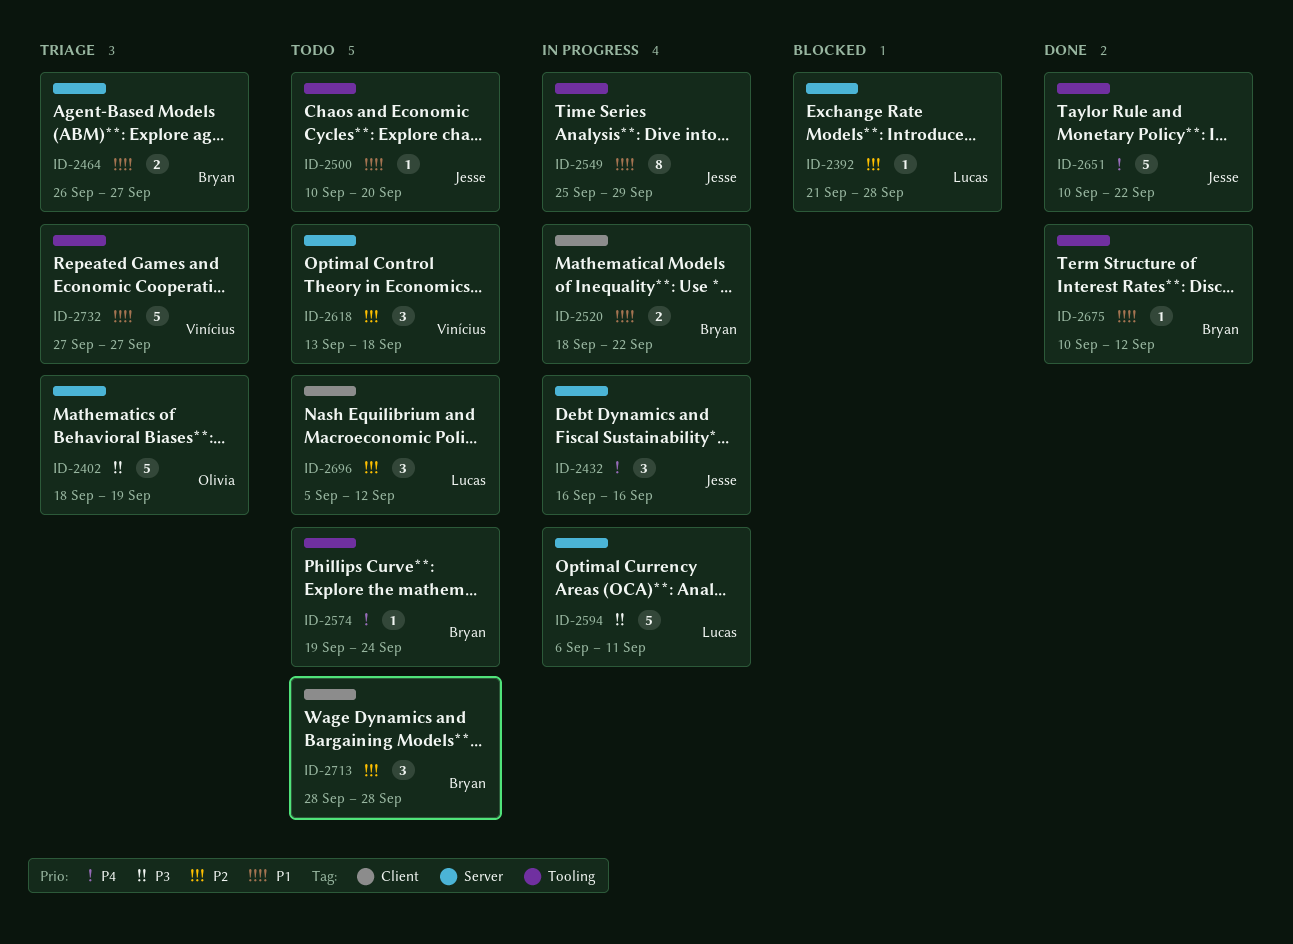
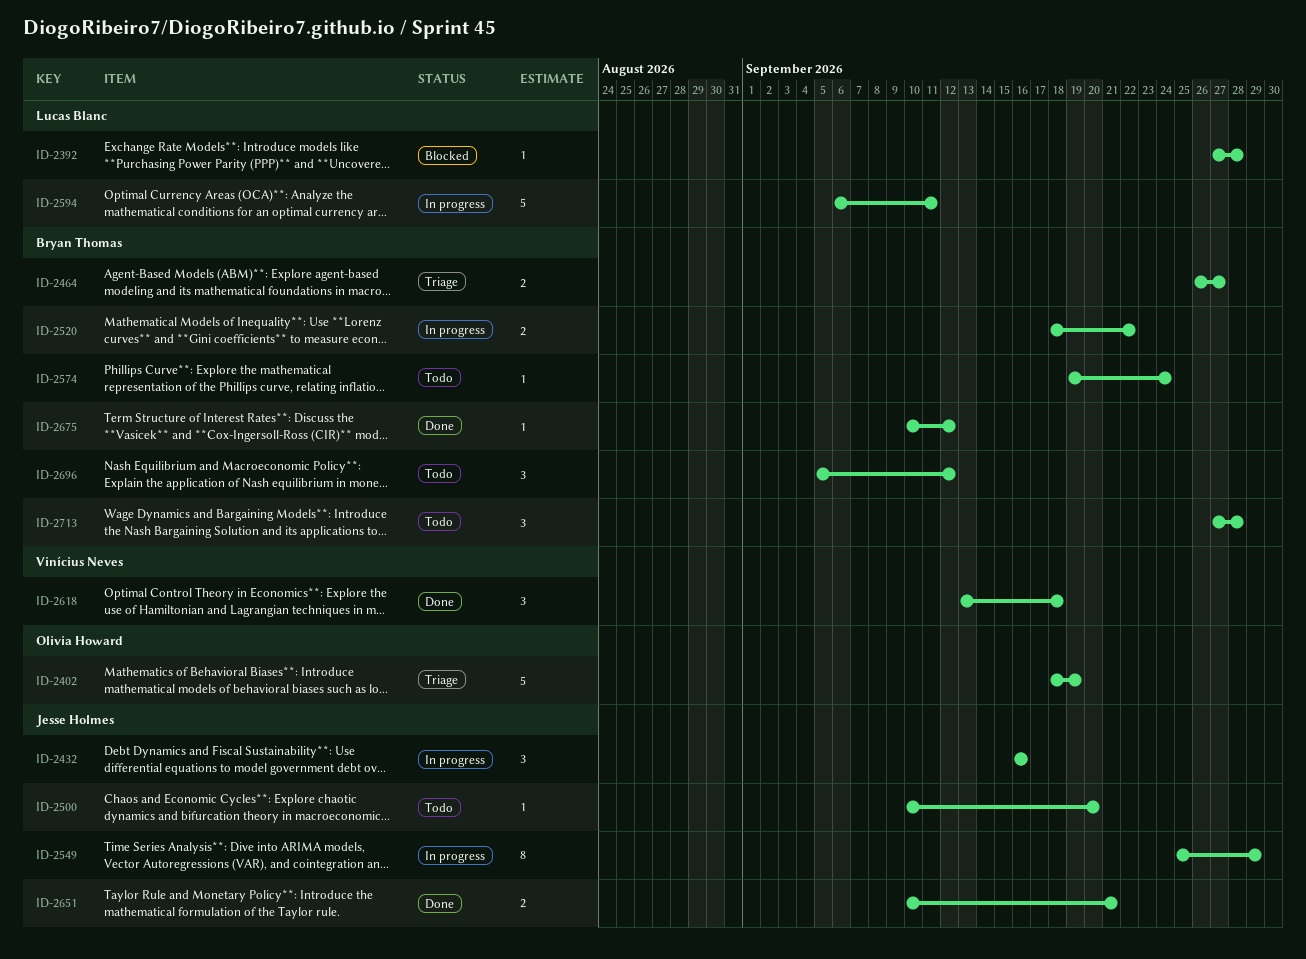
ID-2392, start: Sep 21 -> Sep 27
ID-2618, status: Todo -> Done
ID-2651, estimate: 5 -> 2
ID-2651, due: Sep 22 -> Sep 21
ID-2696, owner: Lucas Blanc -> Bryan Thomas
ID-2713, start: Sep 28 -> Sep 27
ID-2732: present -> none

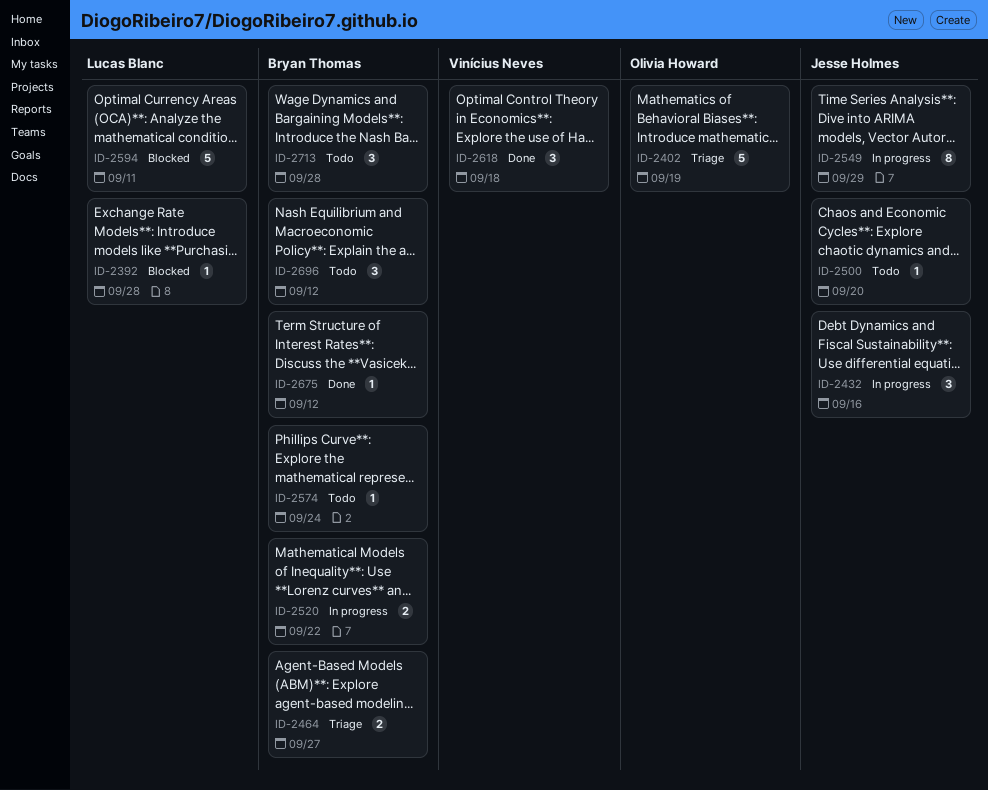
ID-2594, status: In progress -> Blocked
ID-2651: present -> none

